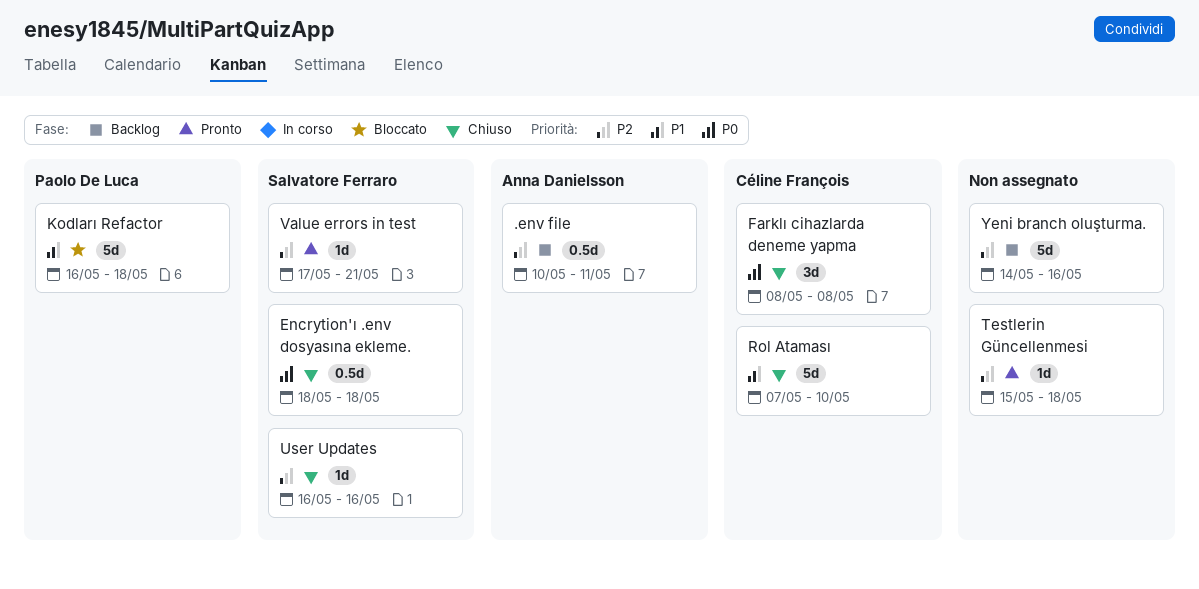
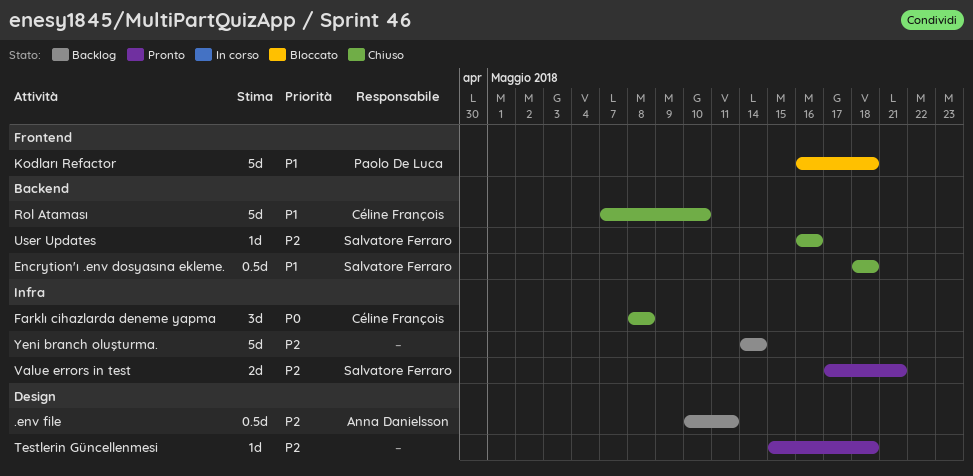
Encrytion'ı .env dosyasına ekleme., priority: P0 -> P1
Value errors in test, estimate: 1d -> 2d
Yeni branch oluşturma., due: May 16 -> May 14

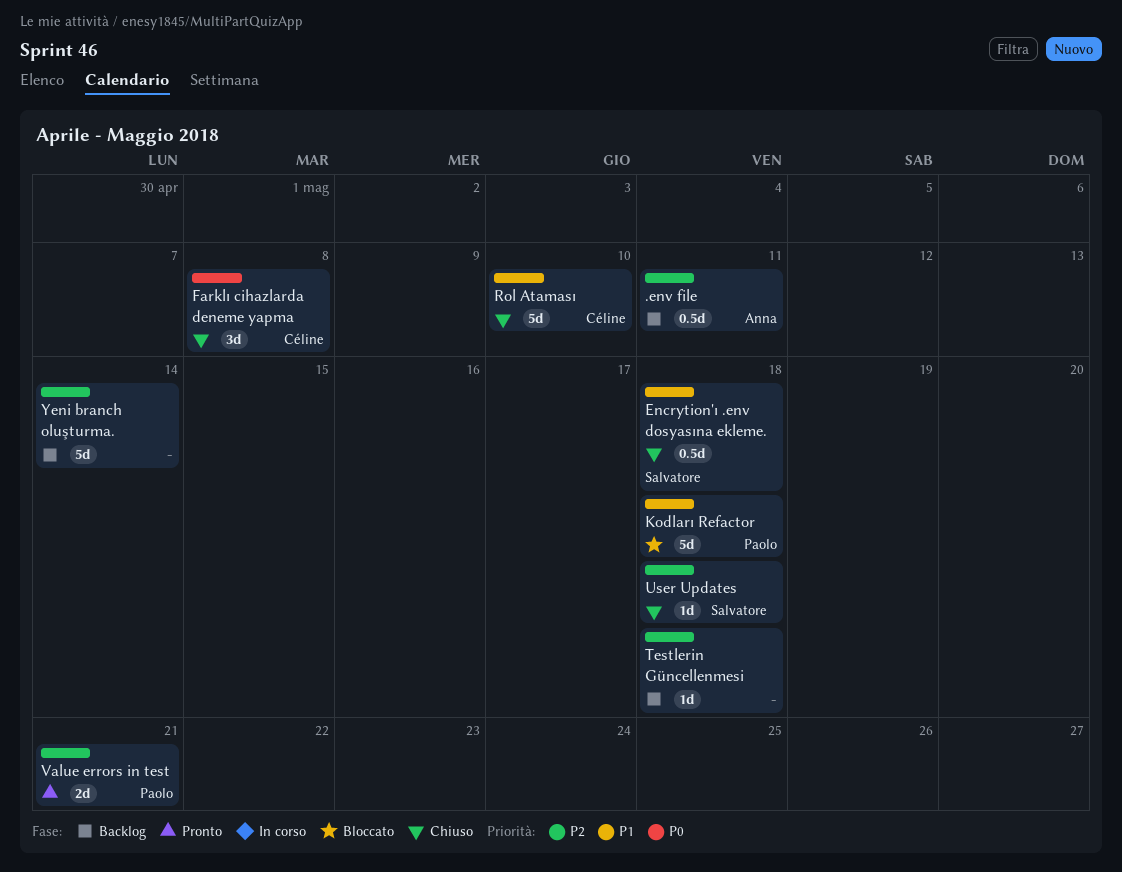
Testlerin Güncellenmesi, status: Pronto -> Backlog
User Updates, due: May 16 -> May 18
Value errors in test, owner: Salvatore Ferraro -> Paolo De Luca

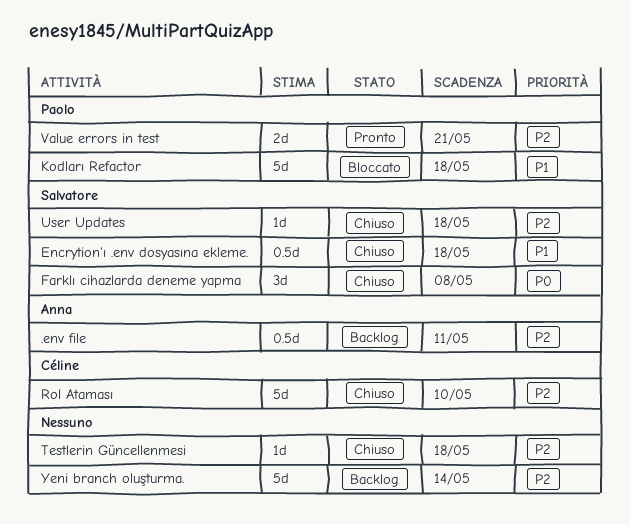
Farklı cihazlarda deneme yapma, owner: Céline -> Salvatore
Rol Ataması, priority: P1 -> P2
Testlerin Güncellenmesi, status: Backlog -> Chiuso

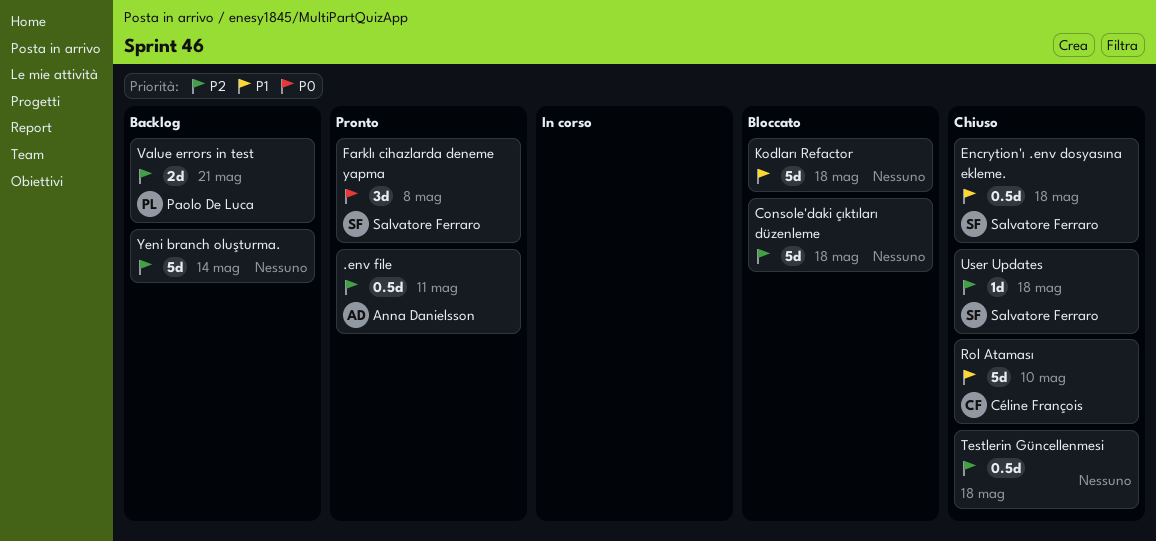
.env file, status: Backlog -> Pronto
Console'daki çıktıları düzenleme: none -> present
Farklı cihazlarda deneme yapma, status: Chiuso -> Pronto
Kodları Refactor, owner: Paolo De Luca -> none
Rol Ataması, priority: P2 -> P1
Testlerin Güncellenmesi, estimate: 1d -> 0.5d
Value errors in test, status: Pronto -> Backlog

